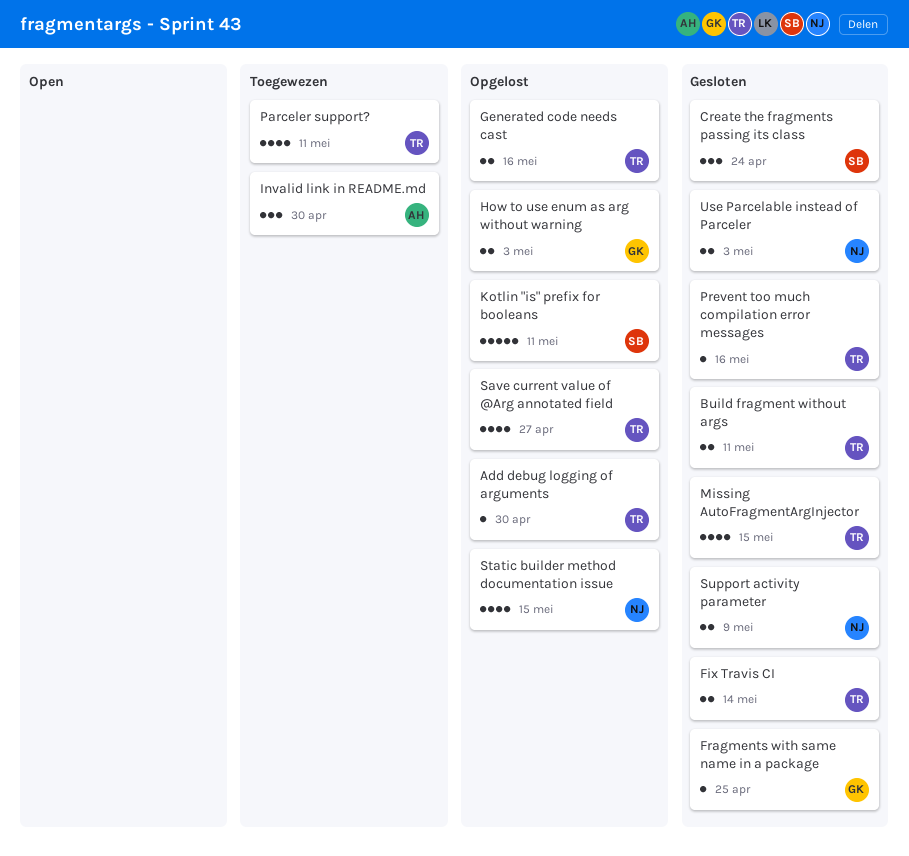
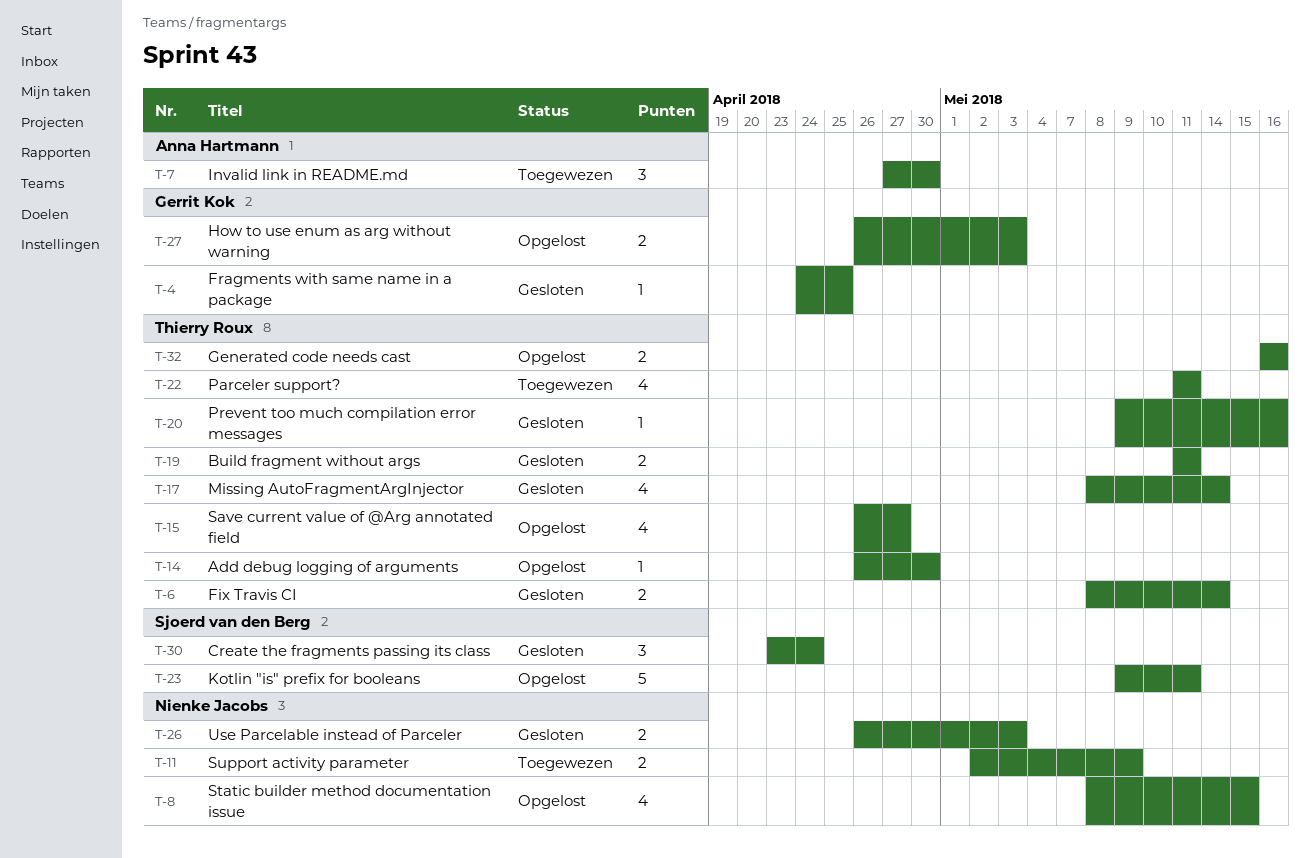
Missing AutoFragmentArgInjector, due: May 15 -> May 14
Support activity parameter, status: Gesloten -> Toegewezen

